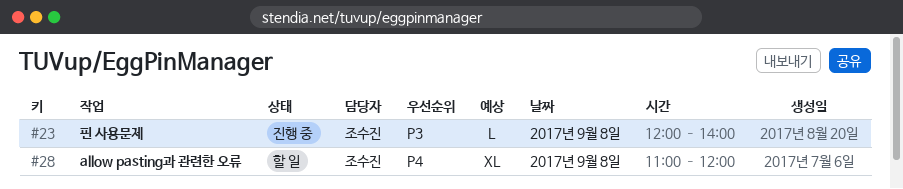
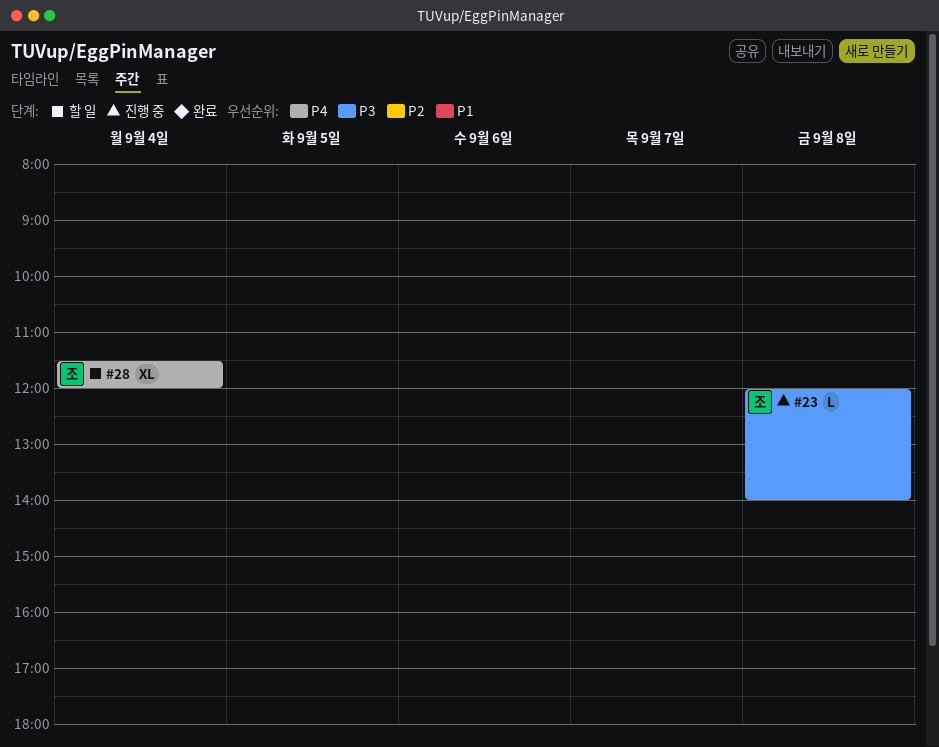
#28, day: Sep 8 -> Sep 4
#28, begins: 11:00 -> 11:30

